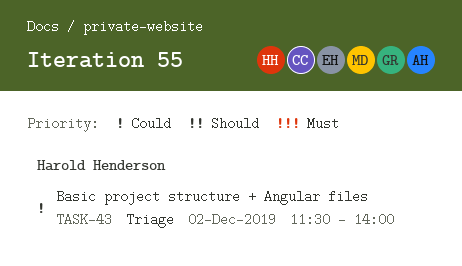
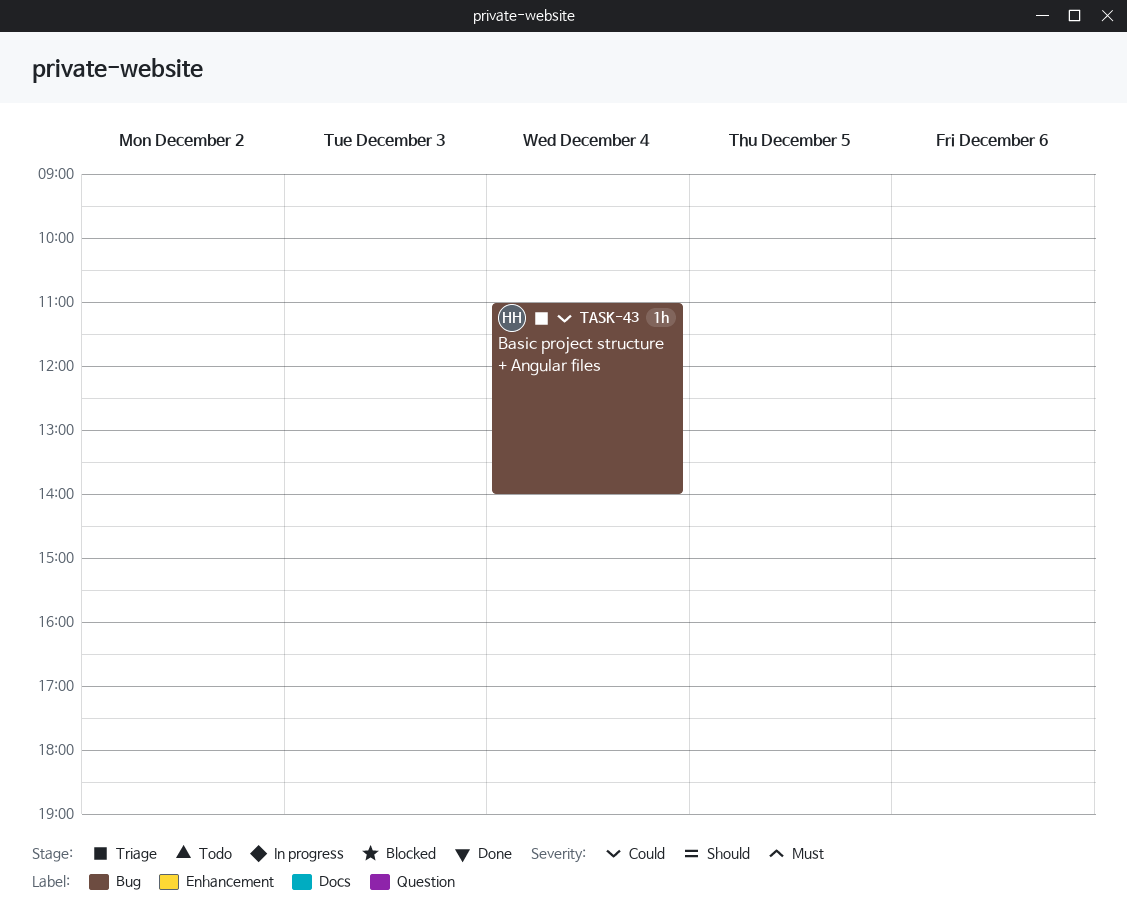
TASK-43, day: Dec 2 -> Dec 4
TASK-43, begins: 11:30 -> 11:00

